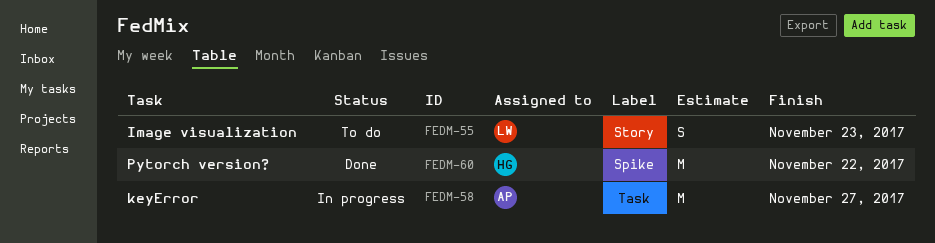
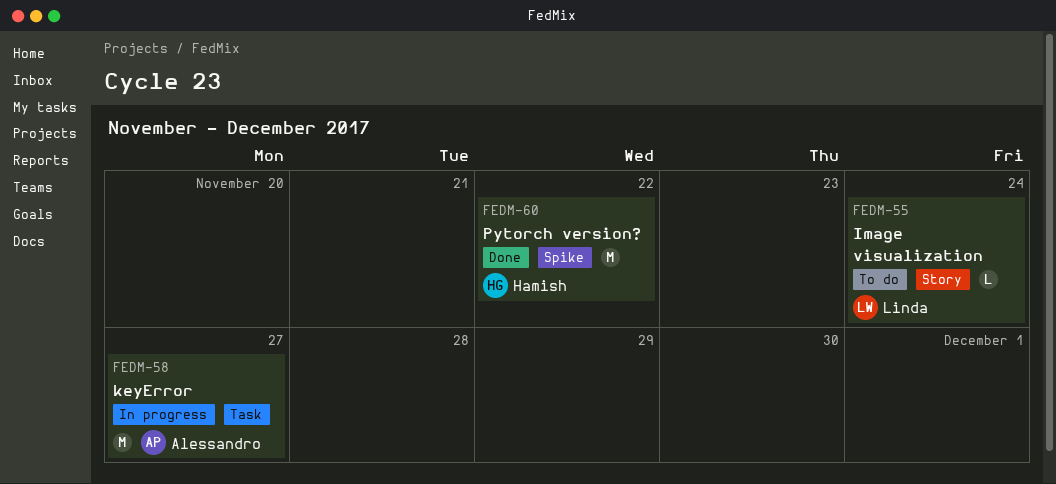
FEDM-55, estimate: S -> L
FEDM-55, due: Nov 23 -> Nov 24

